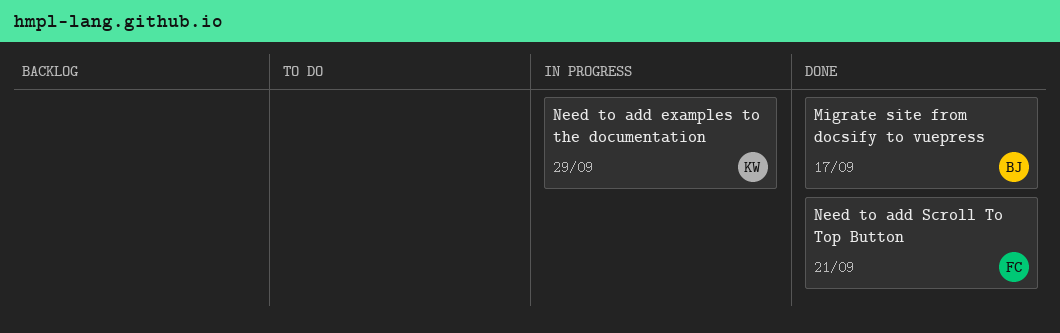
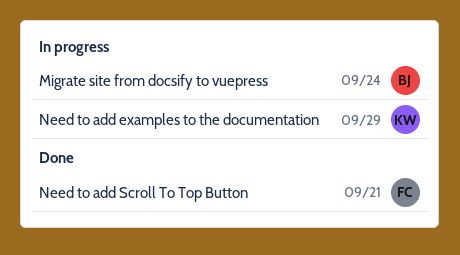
Migrate site from docsify to vuepress, status: Done -> In progress
Migrate site from docsify to vuepress, due: Sep 17 -> Sep 24

